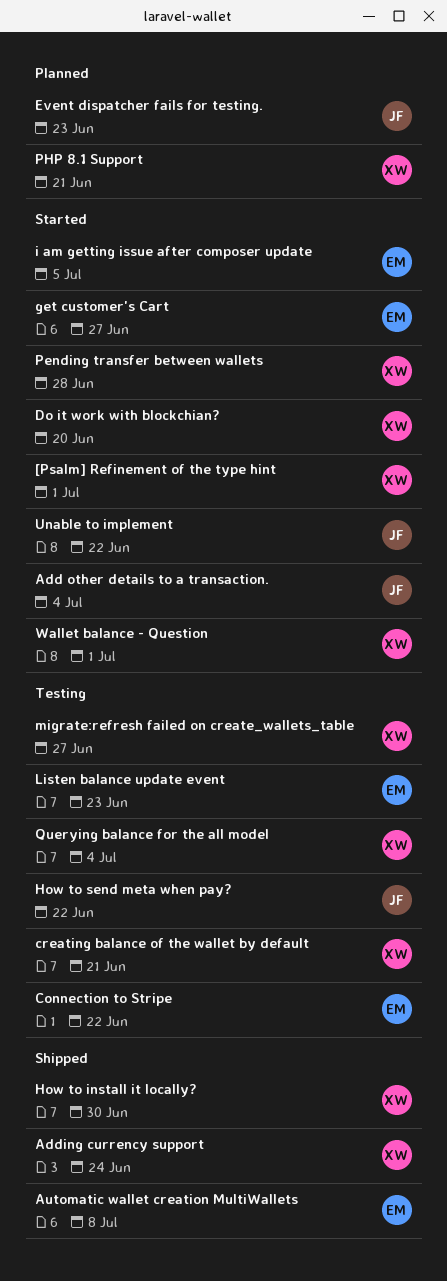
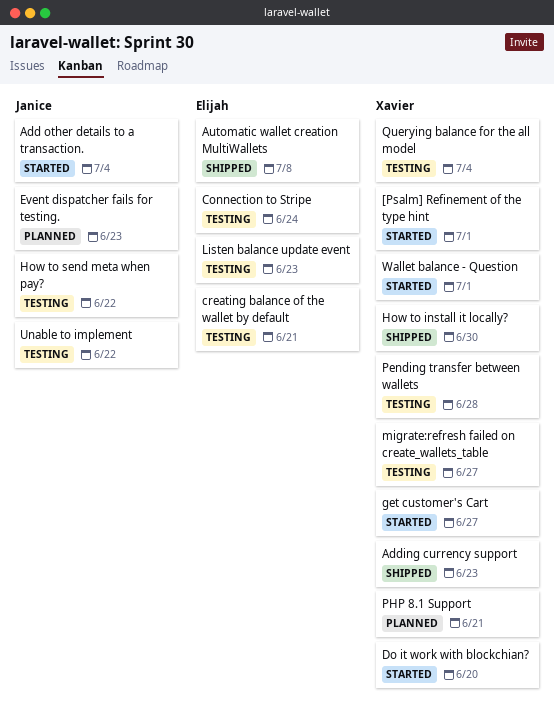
Adding currency support, due: Jun 24 -> Jun 23
Connection to Stripe, due: Jun 22 -> Jun 24
creating balance of the wallet by default, owner: Xavier -> Elijah
get customer's Cart, owner: Elijah -> Xavier
i am getting issue after composer update: present -> none
Pending transfer between wallets, status: Started -> Testing
Unable to implement, status: Started -> Testing

